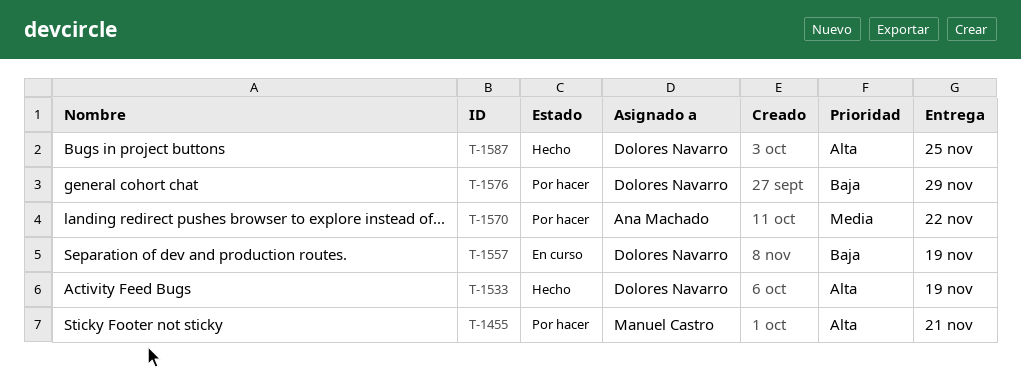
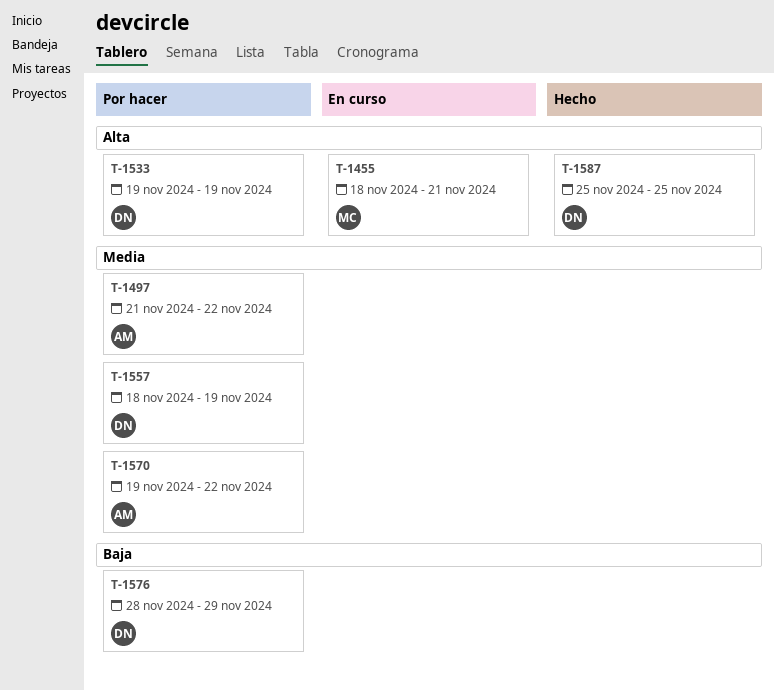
T-1455, status: Por hacer -> En curso
T-1497: none -> present
T-1533, status: Hecho -> Por hacer
T-1557, status: En curso -> Por hacer
T-1557, priority: Baja -> Media

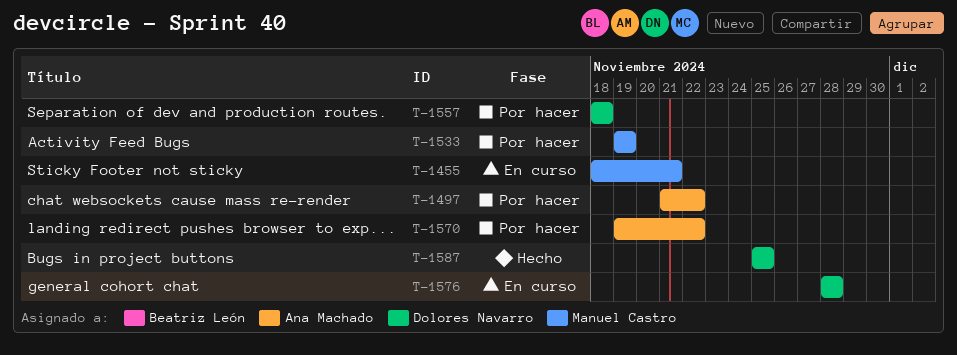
T-1533, owner: Dolores Navarro -> Manuel Castro
T-1557, due: Nov 19 -> Nov 18
T-1576, status: Por hacer -> En curso
T-1576, due: Nov 29 -> Nov 28

